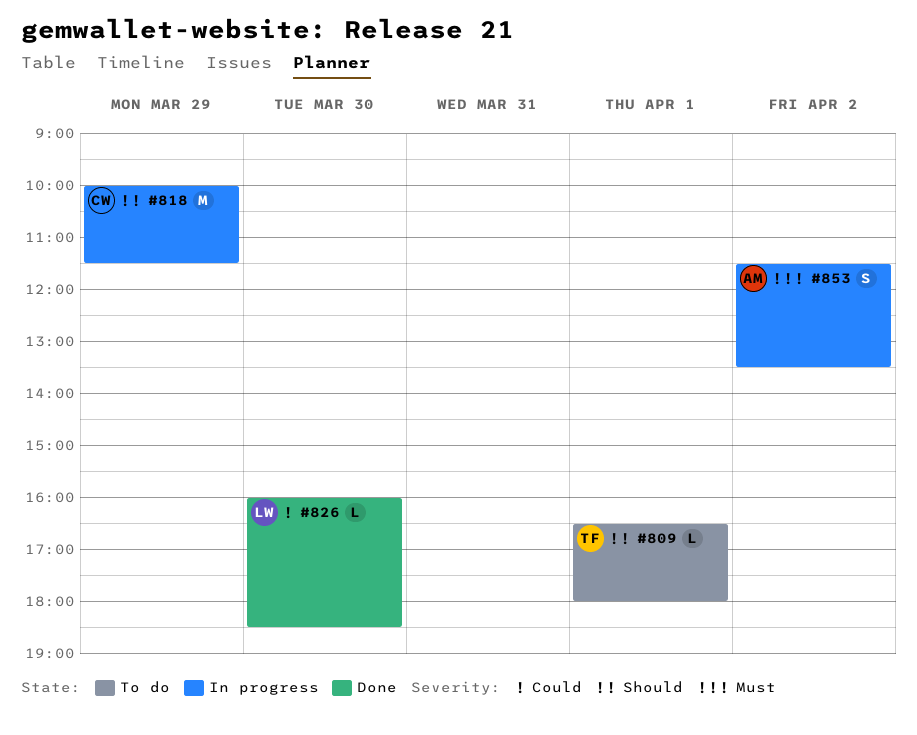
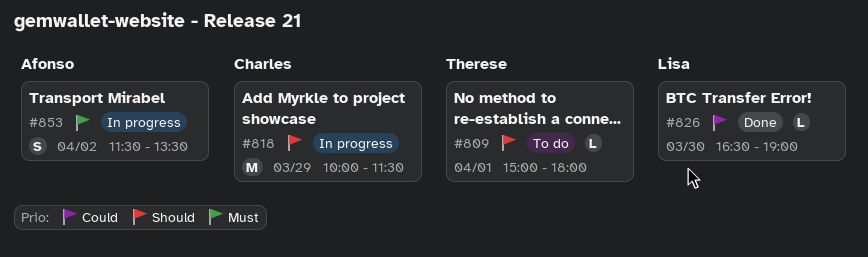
#809, begins: 16:30 -> 15:00
#826, begins: 16:00 -> 16:30
#826, ends: 18:30 -> 19:00

